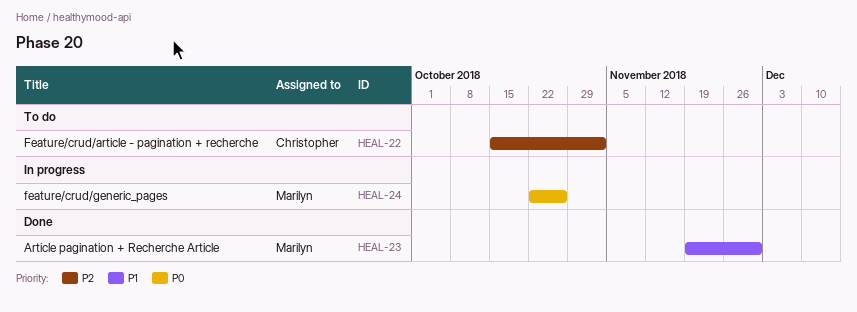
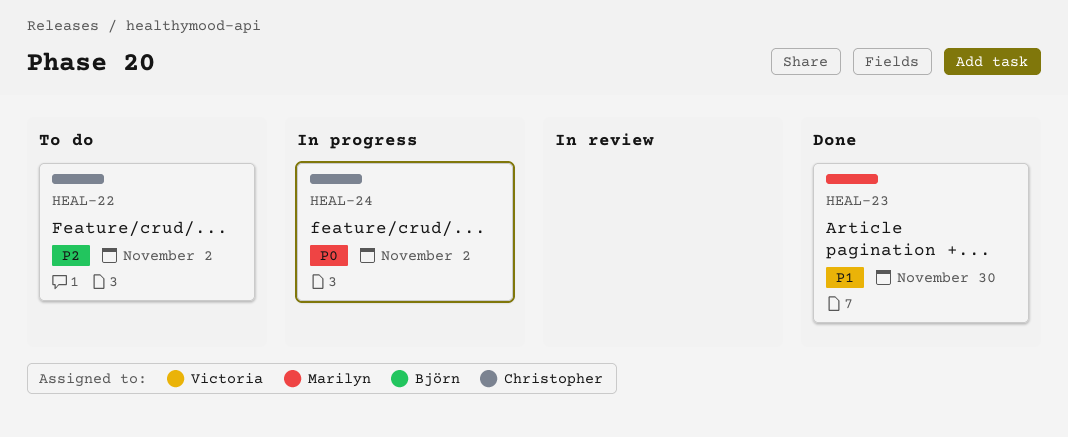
HEAL-24, owner: Marilyn -> Christopher
HEAL-24, due: Oct 26 -> Nov 2

